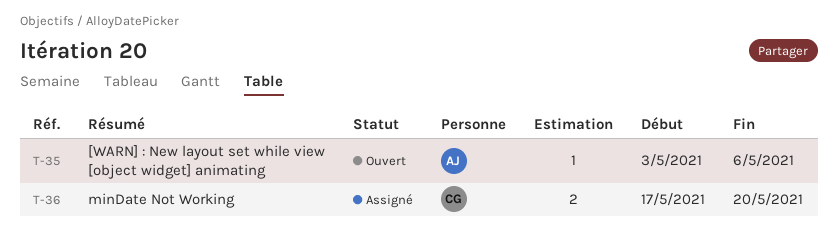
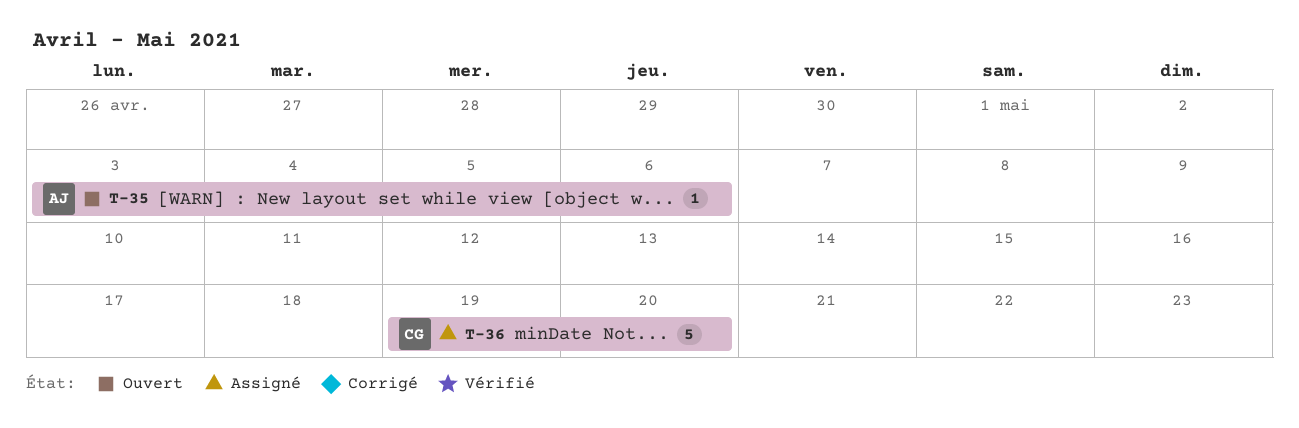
T-36, estimate: 2 -> 5
T-36, start: May 17 -> May 19

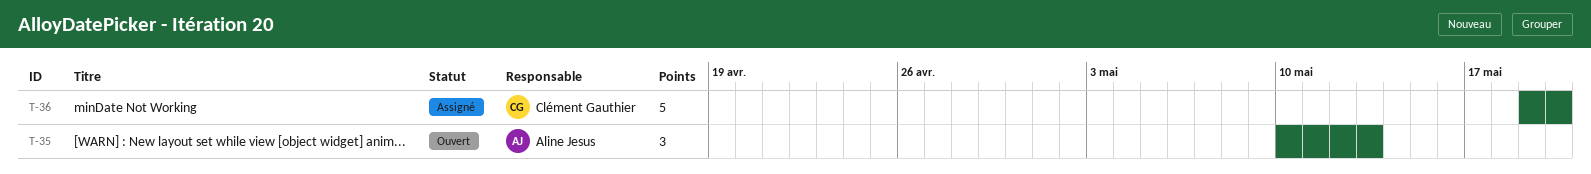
T-35, estimate: 1 -> 3
T-35, start: May 3 -> May 10
T-35, due: May 6 -> May 13

